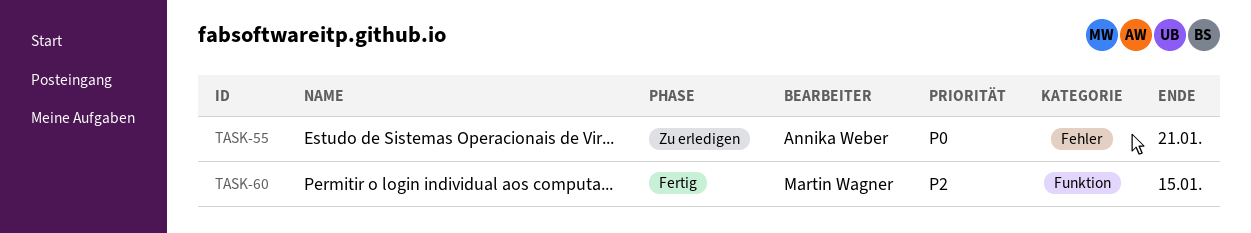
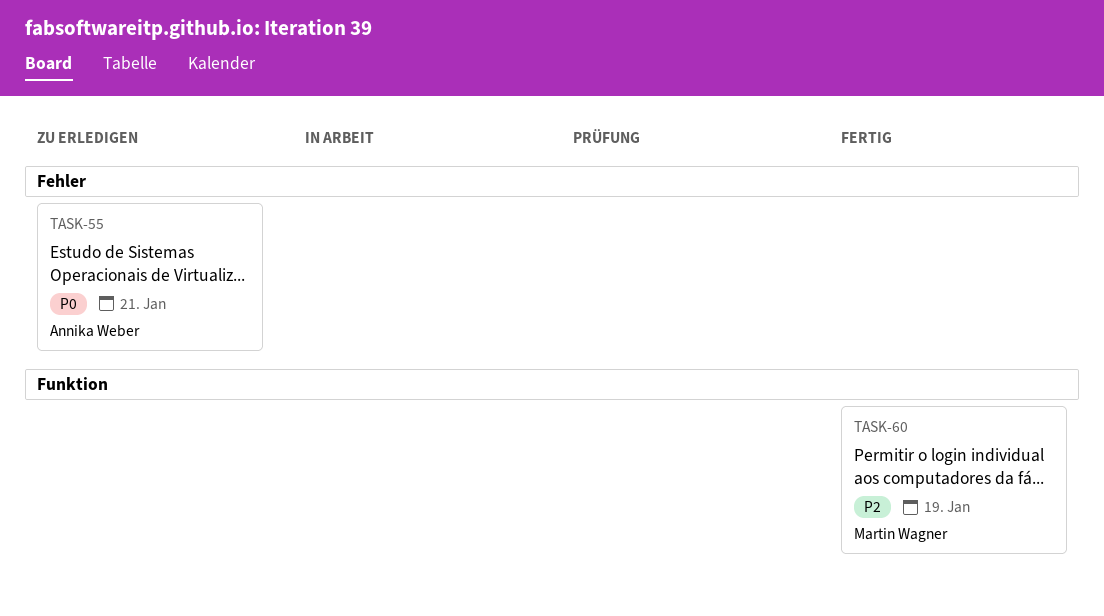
TASK-60, due: Jan 15 -> Jan 19

